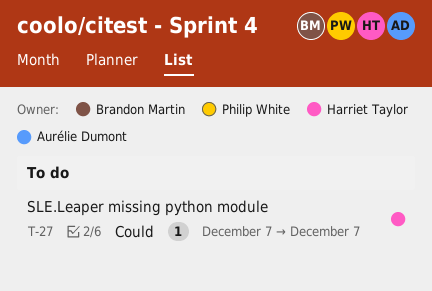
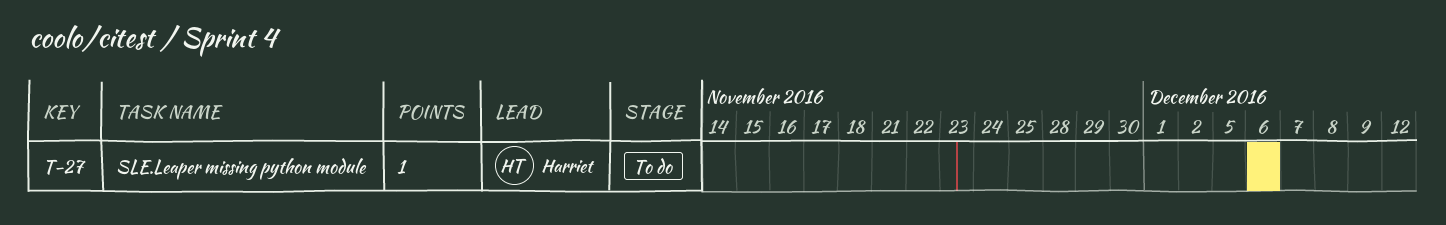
T-27, start: Dec 7 -> Dec 6
T-27, due: Dec 7 -> Dec 6

